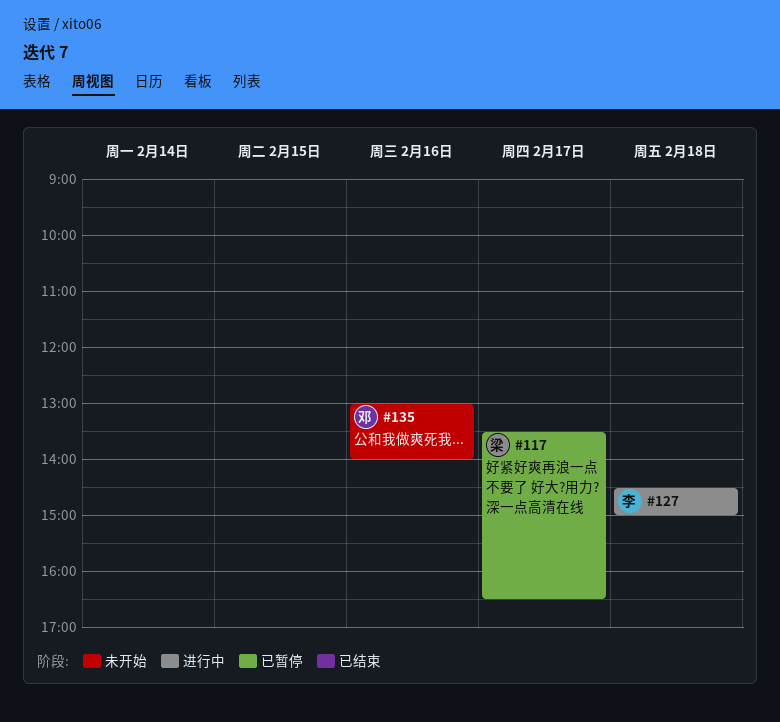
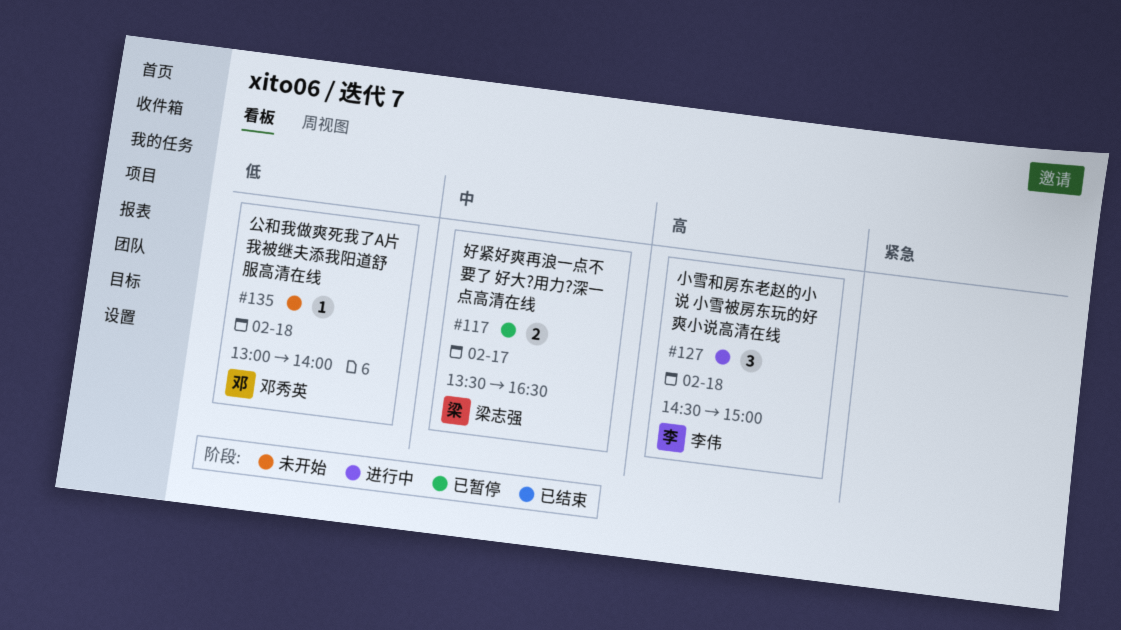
#135, day: Feb 16 -> Feb 18

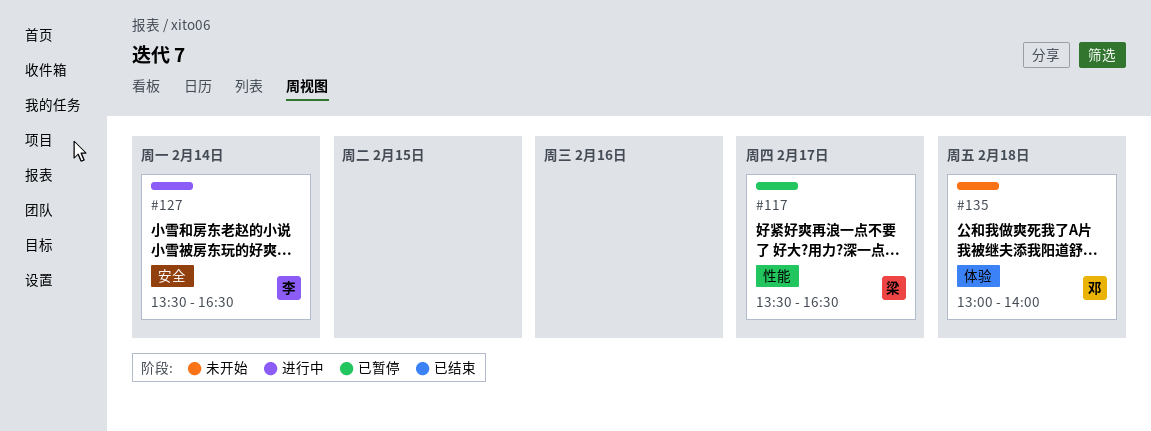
#127, day: Feb 18 -> Feb 14
#127, begins: 14:30 -> 13:30
#127, ends: 15:00 -> 16:30

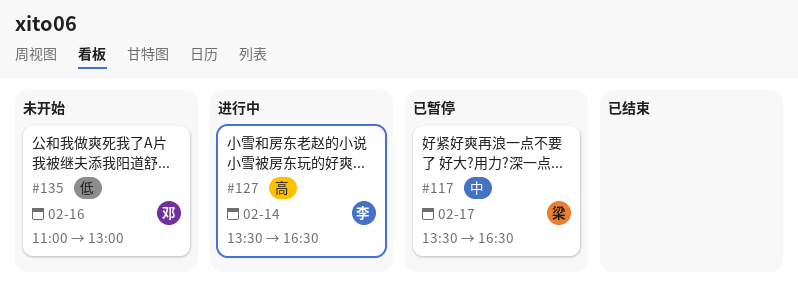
#135, day: Feb 18 -> Feb 16
#135, begins: 13:00 -> 11:00
#135, ends: 14:00 -> 13:00

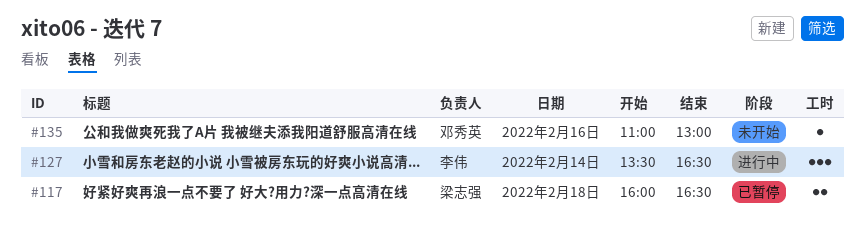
#117, day: Feb 17 -> Feb 18
#117, begins: 13:30 -> 16:00

